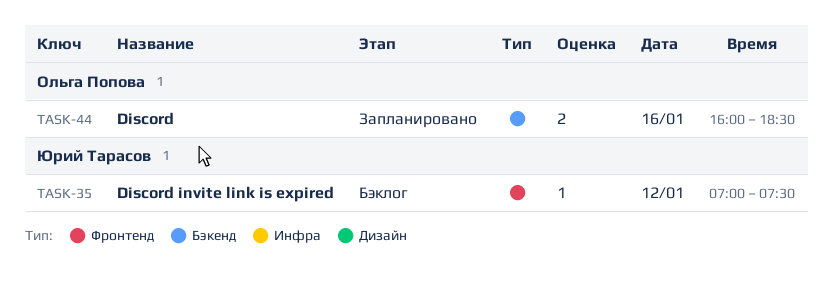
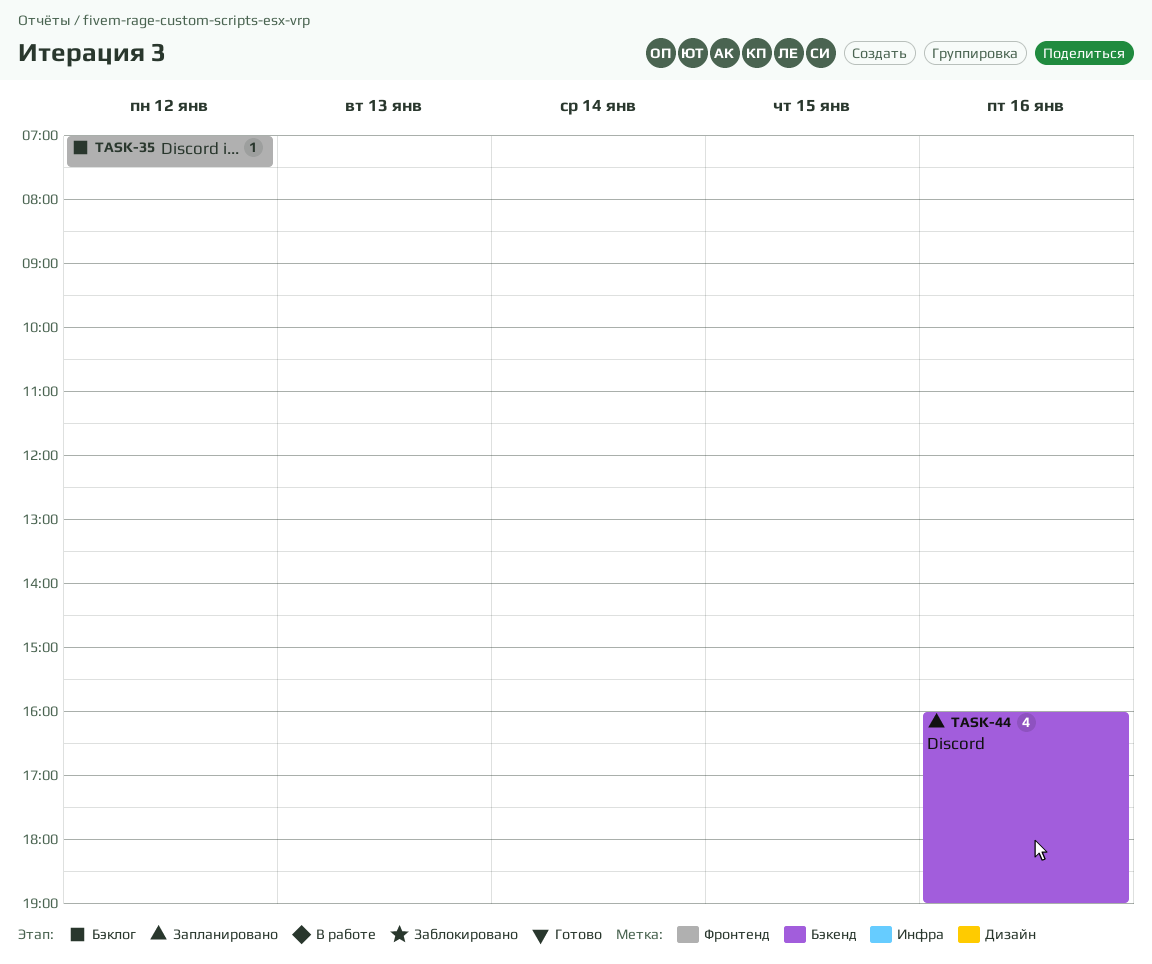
TASK-44, estimate: 2 -> 4
TASK-44, ends: 18:30 -> 19:00

